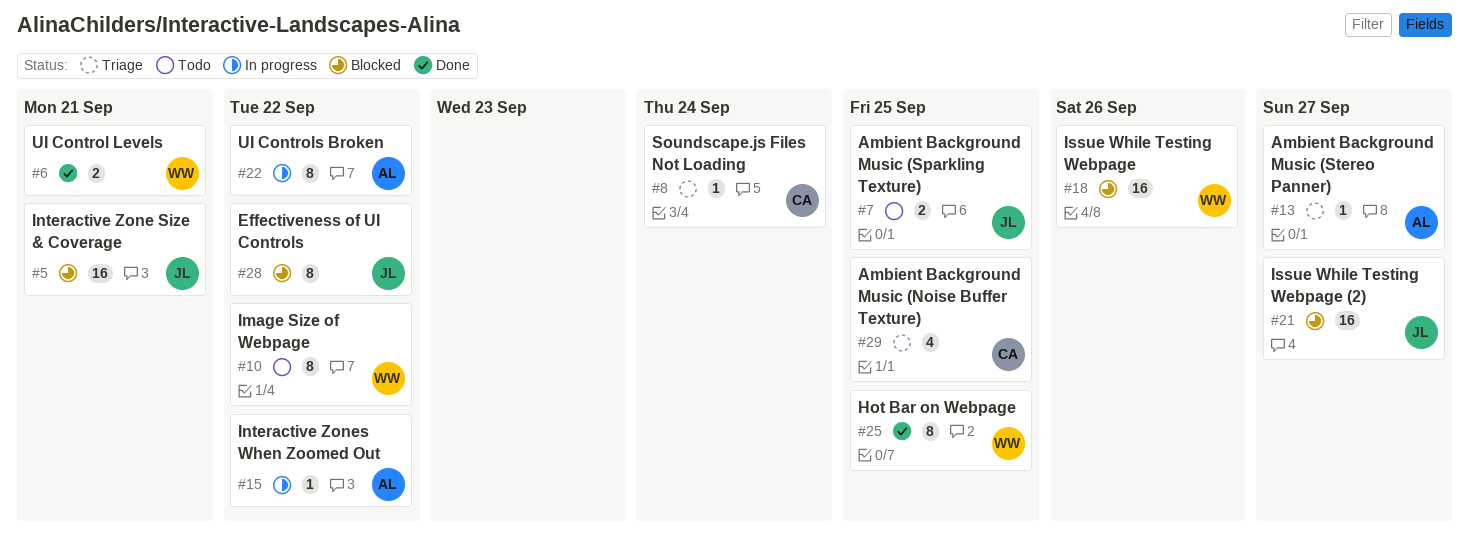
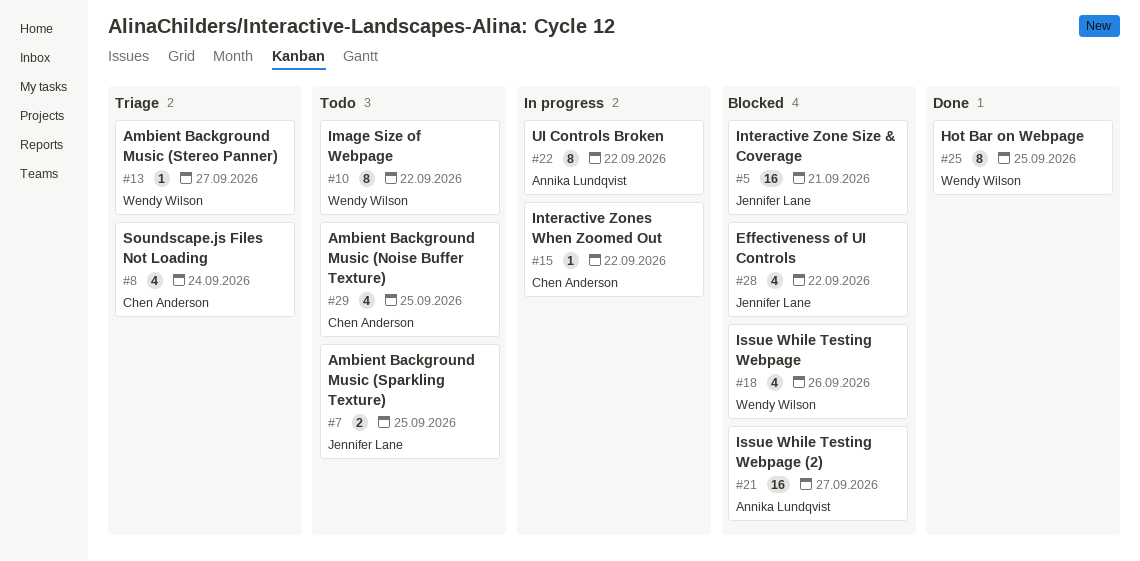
#6: present -> none
#8, estimate: 1 -> 4
#13, owner: Annika Lundqvist -> Wendy Wilson
#15, owner: Annika Lundqvist -> Chen Anderson
#18, estimate: 16 -> 4
#21, owner: Jennifer Lane -> Annika Lundqvist
#28, estimate: 8 -> 4
#29, status: Triage -> Todo

